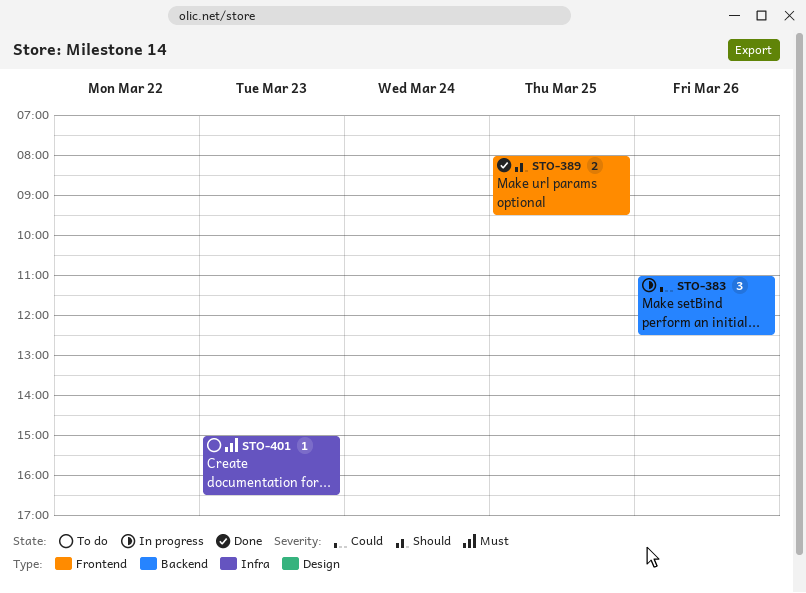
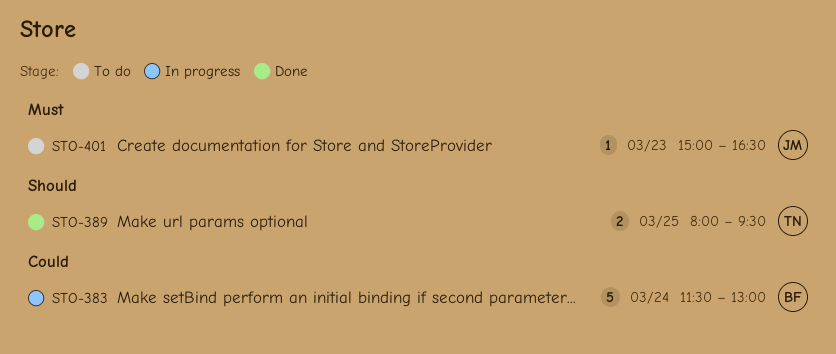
STO-383, estimate: 3 -> 5
STO-383, day: Mar 26 -> Mar 24
STO-383, begins: 11:00 -> 11:30
STO-383, ends: 12:30 -> 13:00

